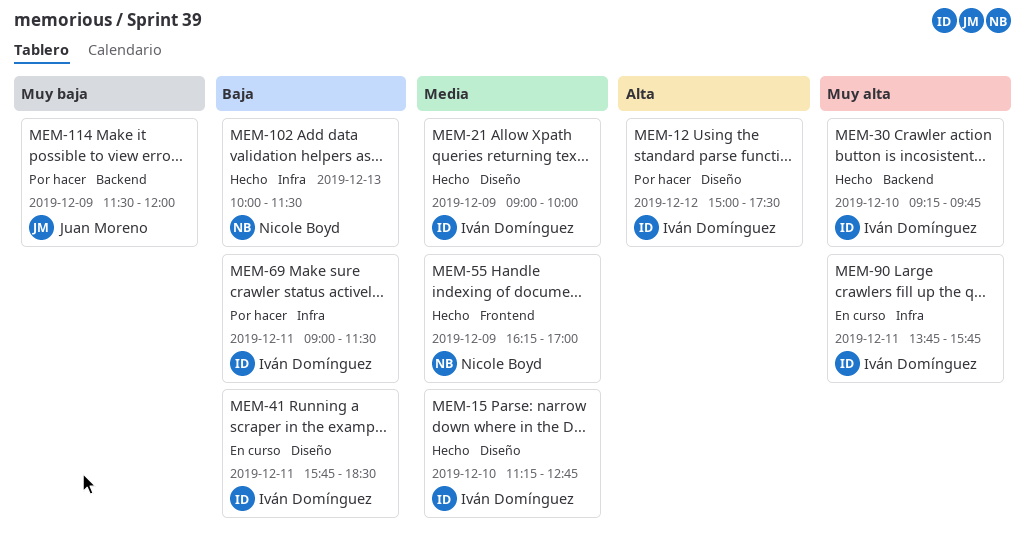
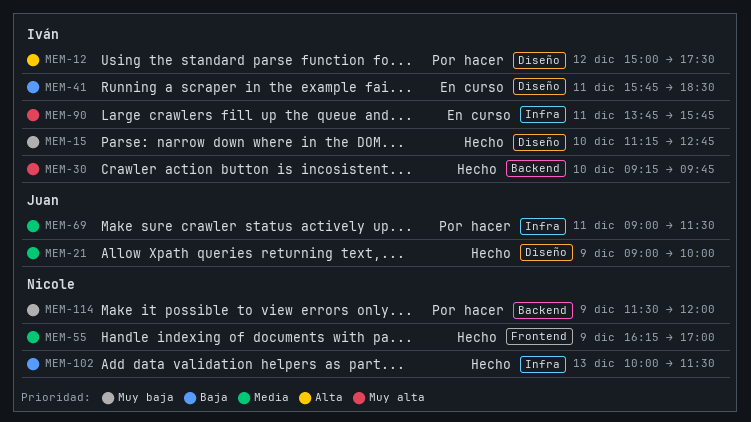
MEM-15, priority: Media -> Muy baja
MEM-21, owner: Iván Domínguez -> Juan Moreno
MEM-69, owner: Iván Domínguez -> Juan Moreno
MEM-69, priority: Baja -> Media
MEM-114, owner: Juan Moreno -> Nicole Boyd

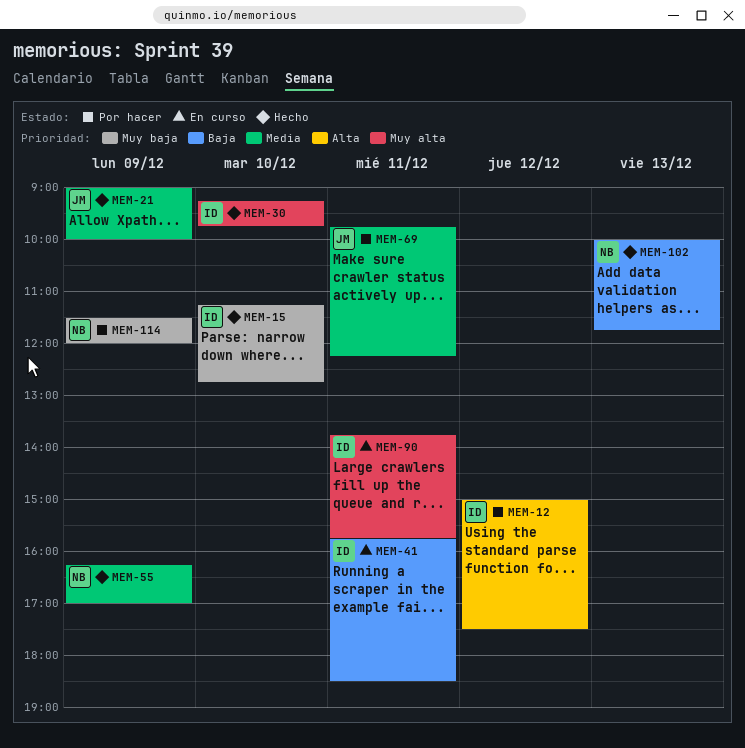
MEM-69, begins: 09:00 -> 09:45
MEM-69, ends: 11:30 -> 12:15
MEM-102, ends: 11:30 -> 11:45

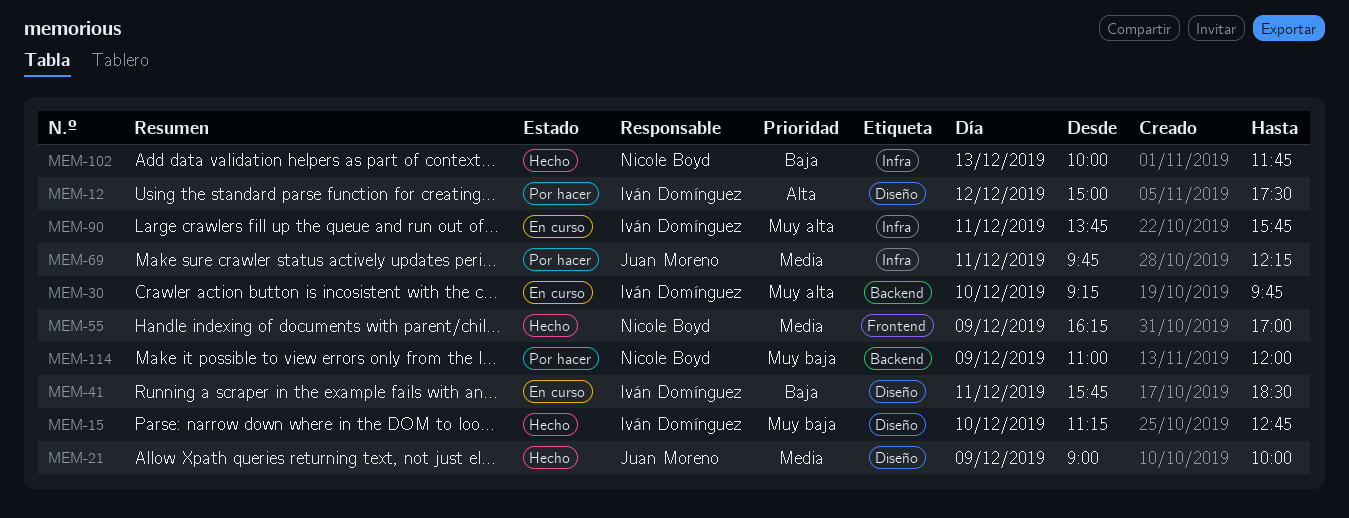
MEM-30, status: Hecho -> En curso
MEM-114, begins: 11:30 -> 11:00

